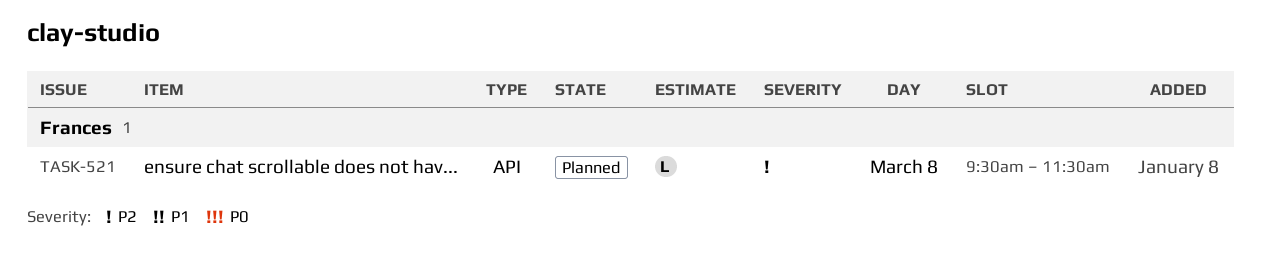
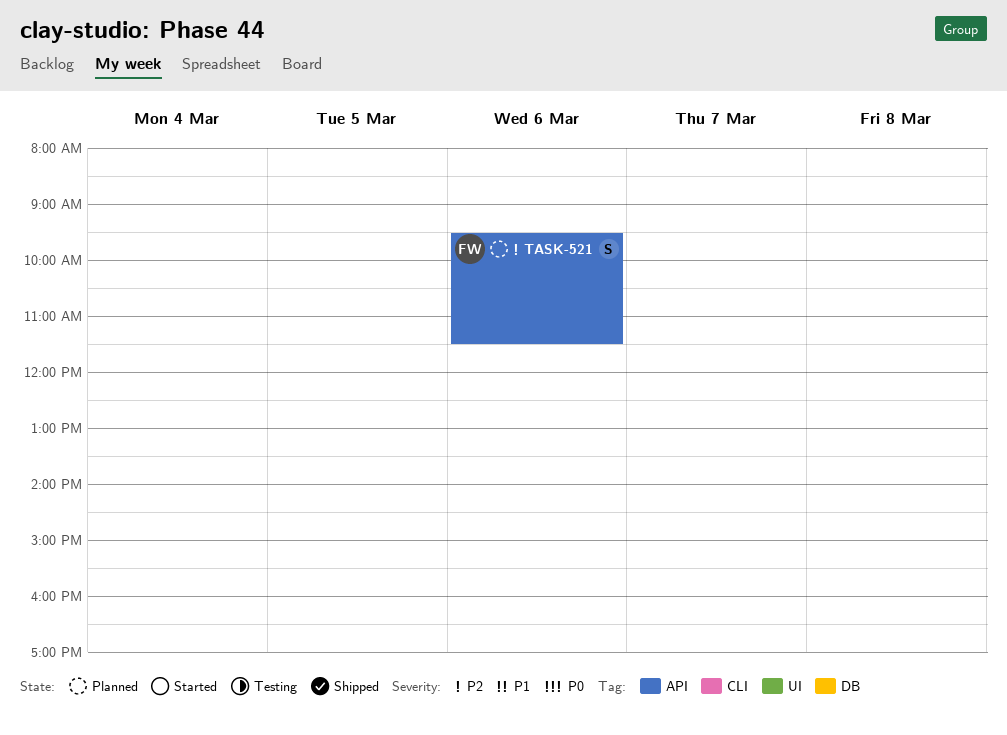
TASK-521, estimate: L -> S
TASK-521, day: Mar 8 -> Mar 6

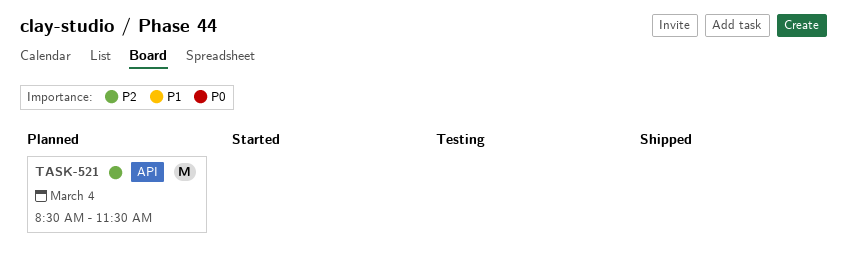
TASK-521, estimate: S -> M
TASK-521, day: Mar 6 -> Mar 4
TASK-521, begins: 09:30 -> 08:30

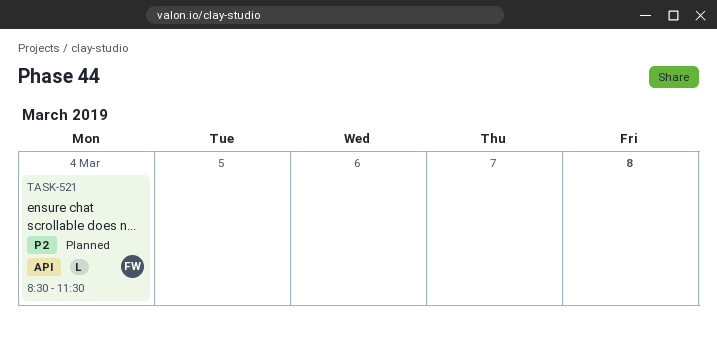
TASK-521, estimate: M -> L

